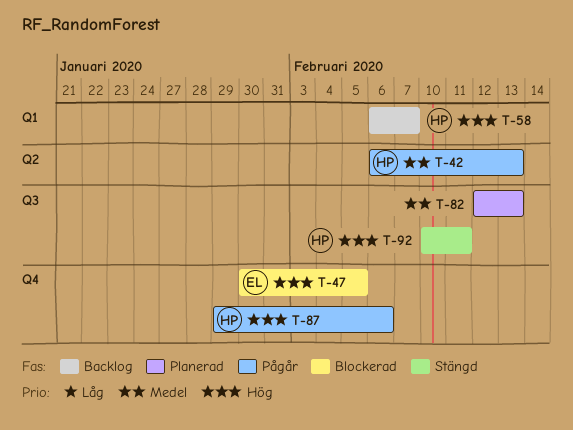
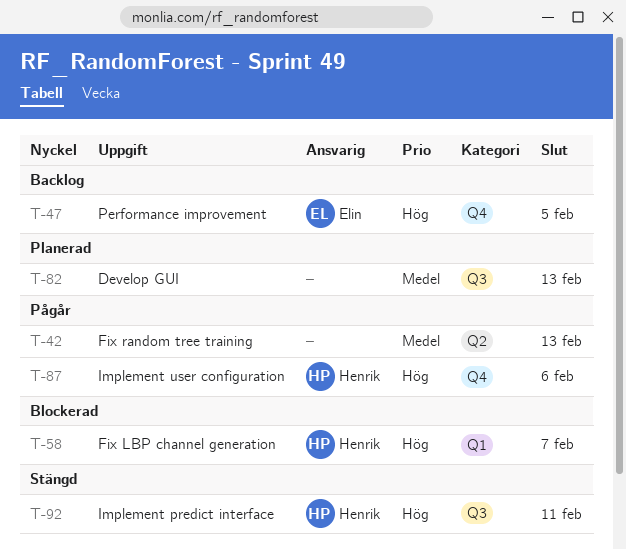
T-42, owner: Henrik -> none
T-47, status: Blockerad -> Backlog
T-58, status: Backlog -> Blockerad

